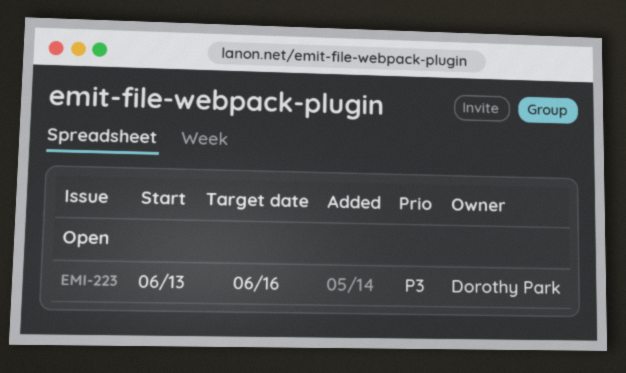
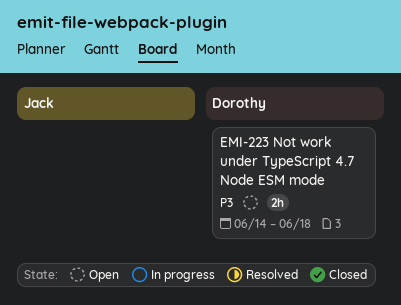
EMI-223, start: Jun 13 -> Jun 14
EMI-223, due: Jun 16 -> Jun 18

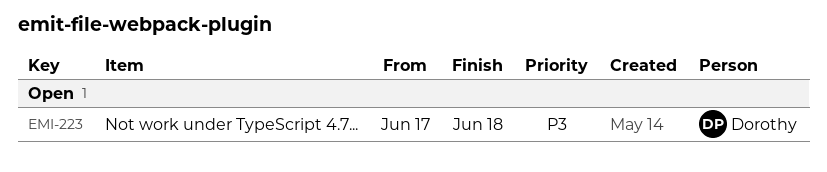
EMI-223, start: Jun 14 -> Jun 17

